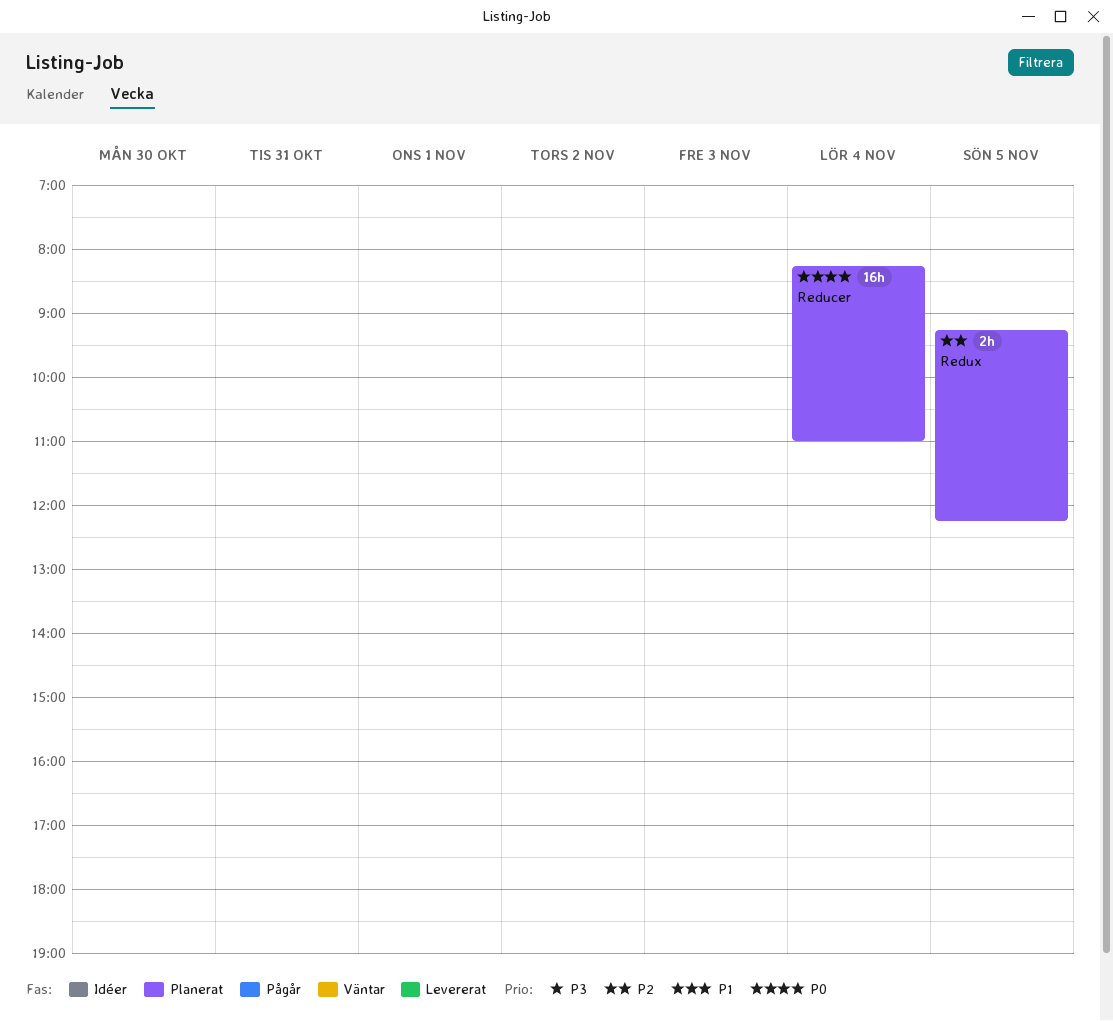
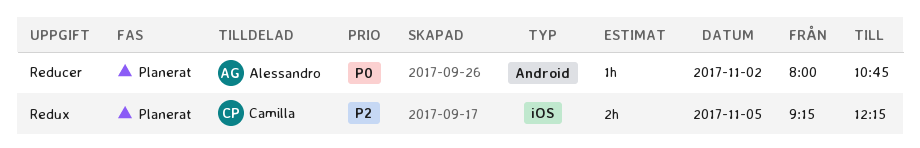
Reducer, estimate: 16h -> 1h
Reducer, day: Nov 4 -> Nov 2
Reducer, begins: 08:15 -> 08:00
Reducer, ends: 11:00 -> 10:45

